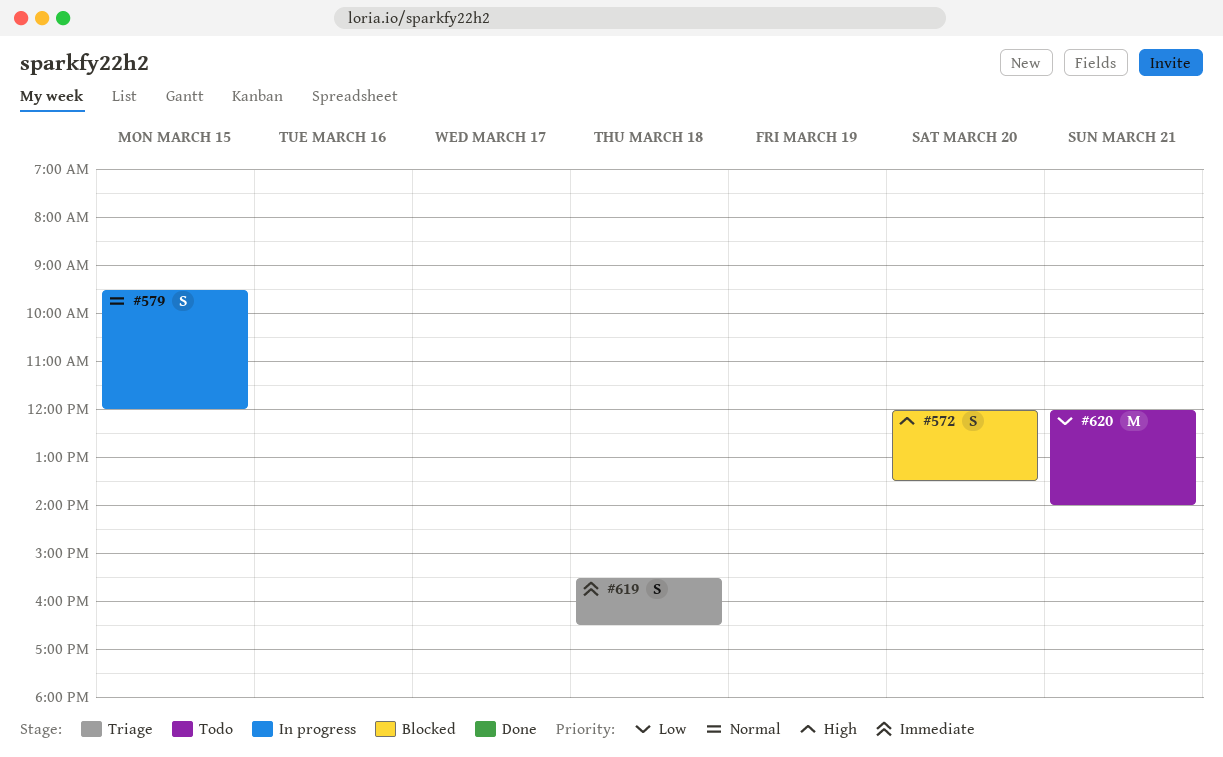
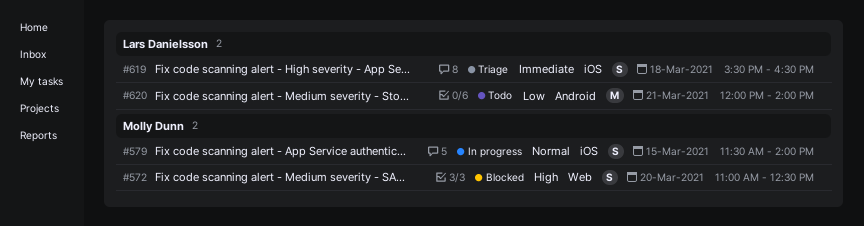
#572, begins: 12:00 -> 11:00
#572, ends: 13:30 -> 12:30
#579, begins: 09:30 -> 11:30
#579, ends: 12:00 -> 14:00

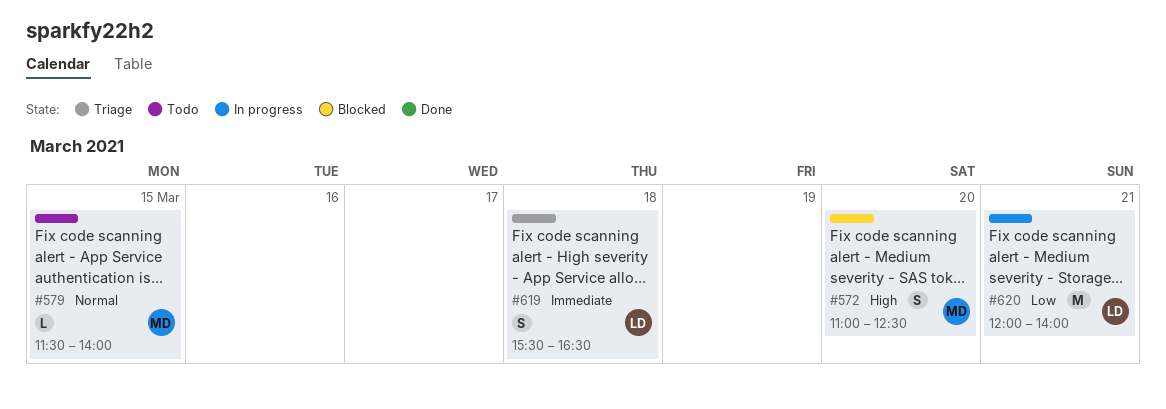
#579, status: In progress -> Todo
#579, estimate: S -> L
#620, status: Todo -> In progress

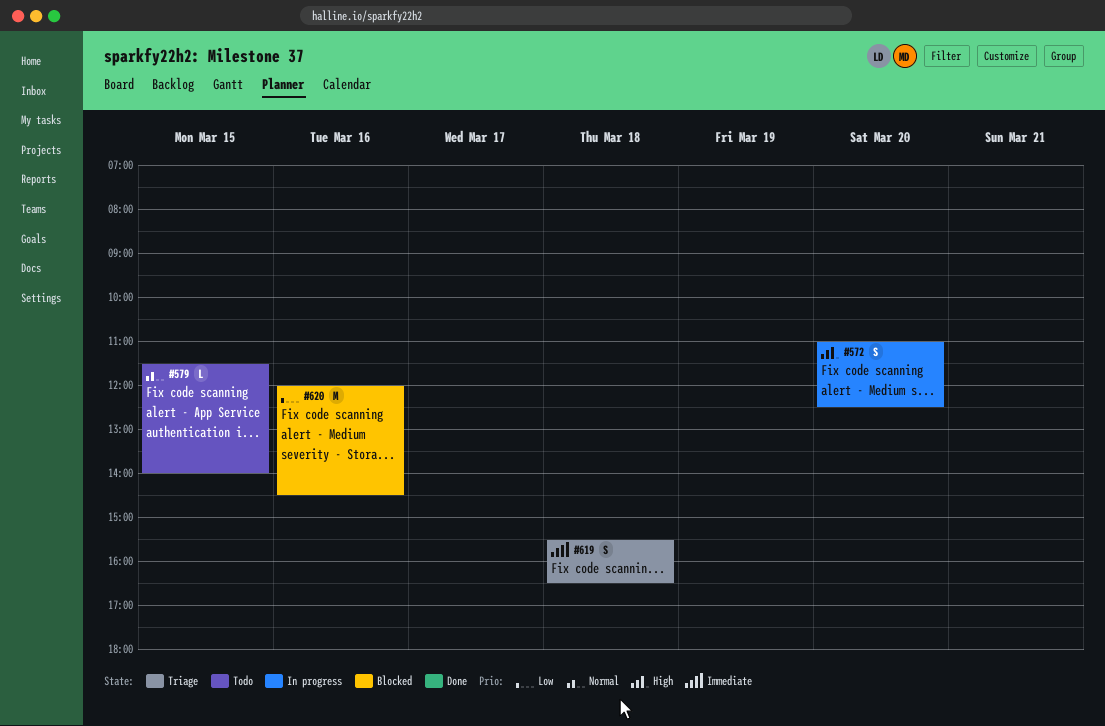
#572, status: Blocked -> In progress
#620, status: In progress -> Blocked
#620, day: Mar 21 -> Mar 16
#620, ends: 14:00 -> 14:30

